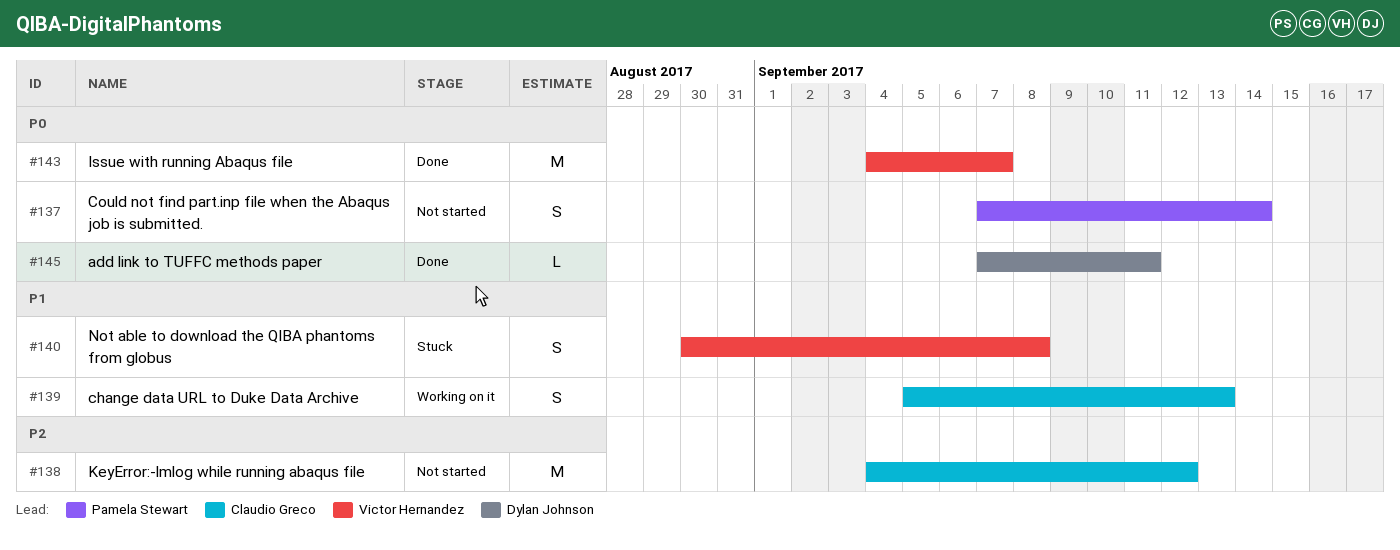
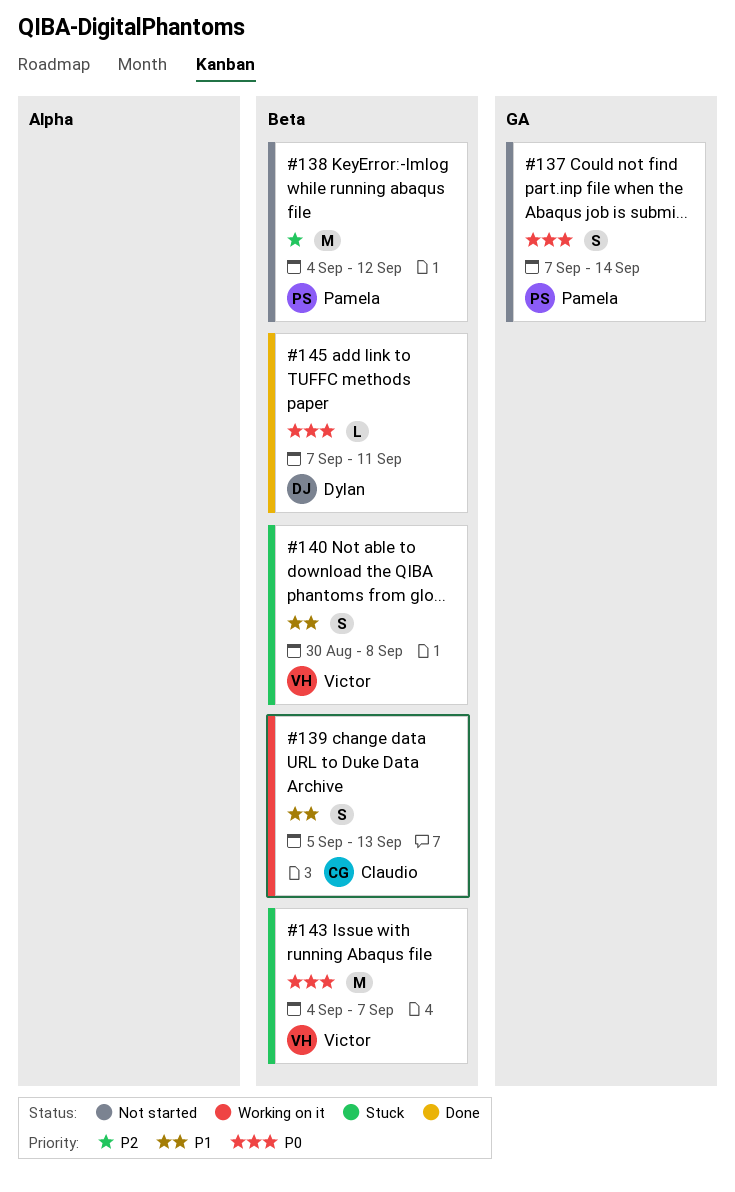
#138, owner: Claudio Greco -> Pamela Stewart
#143, status: Done -> Stuck

